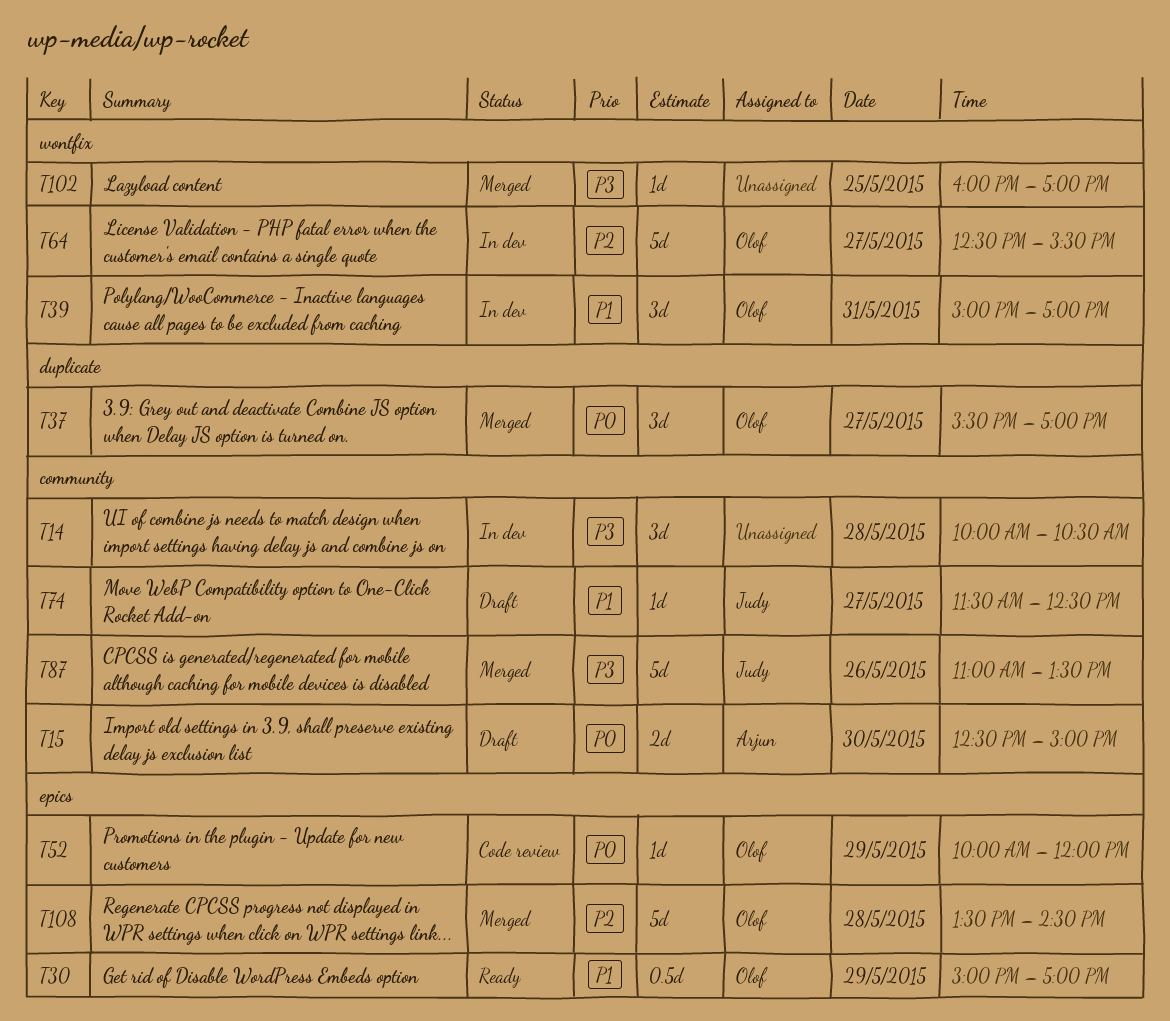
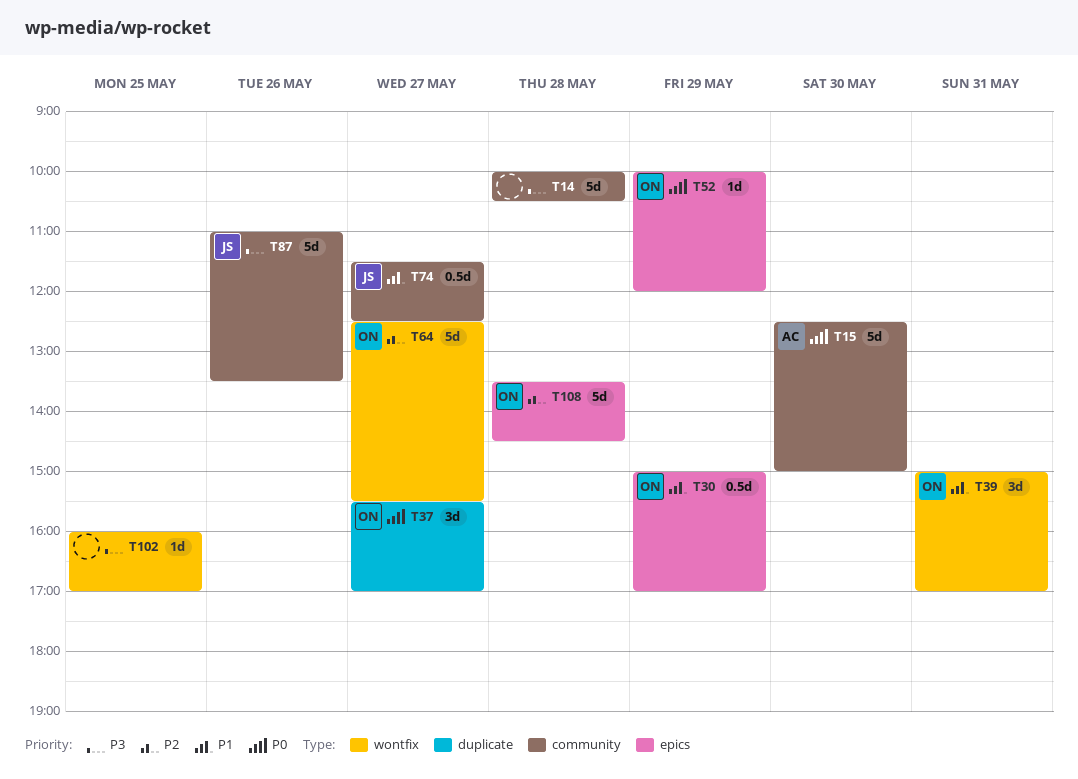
T14, estimate: 3d -> 5d
T15, estimate: 2d -> 5d
T74, estimate: 1d -> 0.5d

